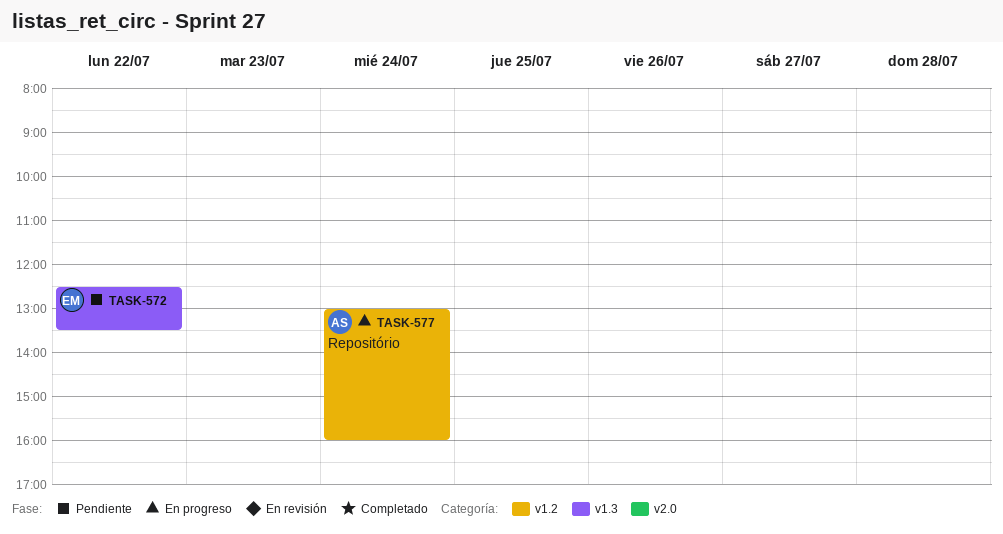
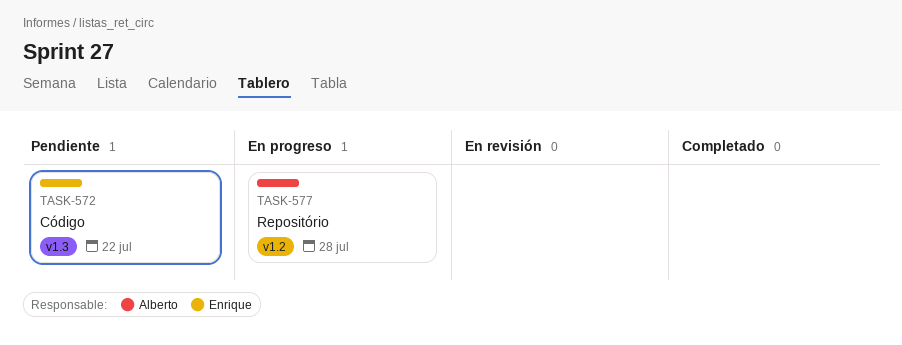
TASK-577, day: Jul 24 -> Jul 28

